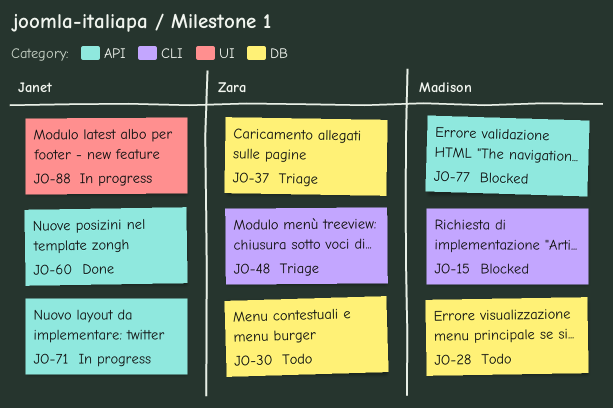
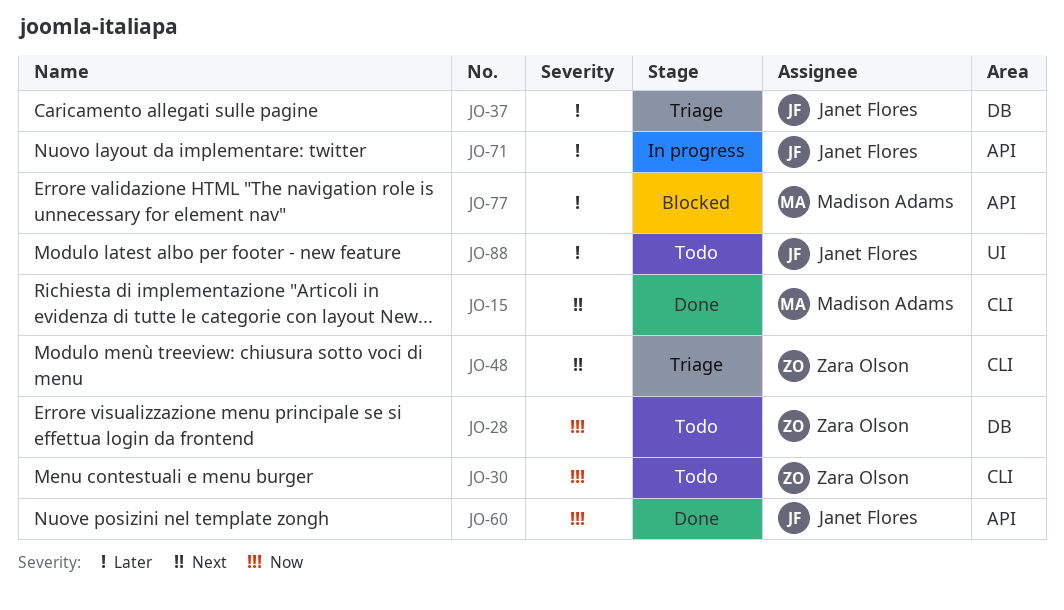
JO-15, status: Blocked -> Done
JO-28, owner: Madison Adams -> Zara Olson
JO-30, label: DB -> CLI
JO-37, owner: Zara Olson -> Janet Flores
JO-88, status: In progress -> Todo

